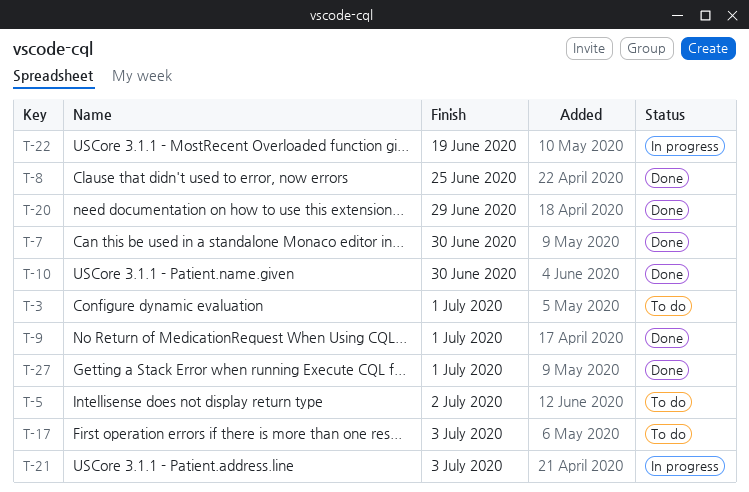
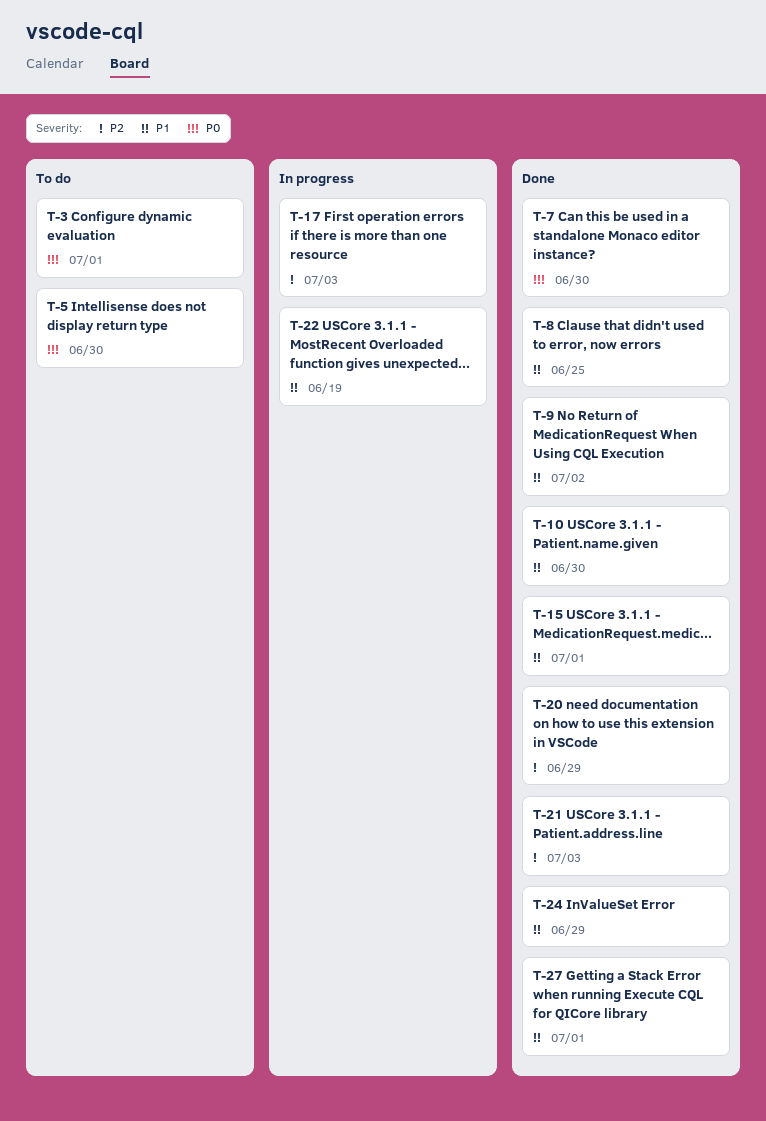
T-5, due: Jul 2 -> Jun 30
T-9, due: Jul 1 -> Jul 2
T-15: none -> present
T-17, status: To do -> In progress
T-21, status: In progress -> Done
T-24: none -> present

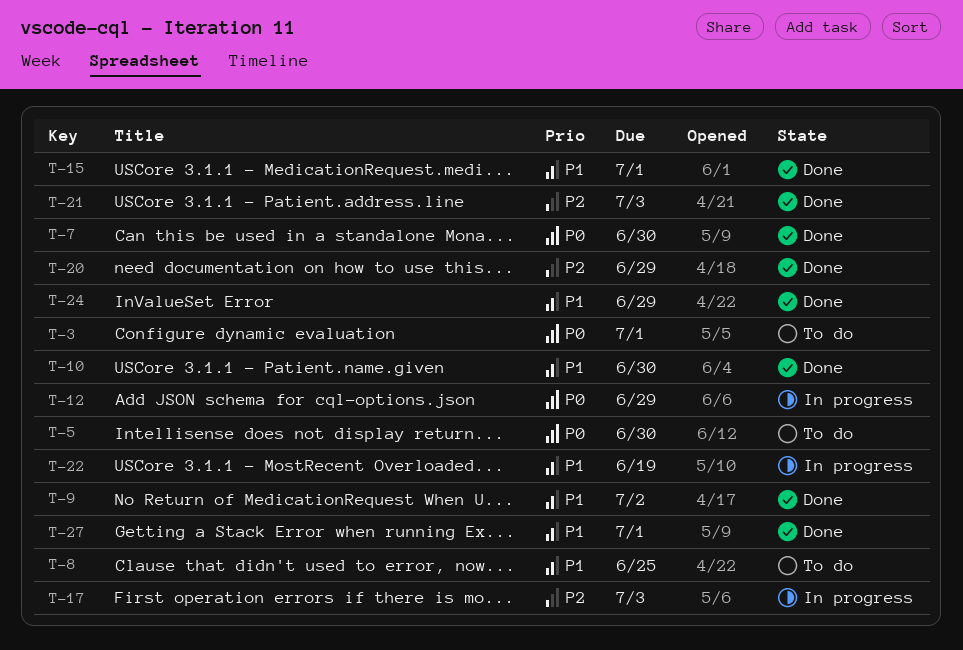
T-8, status: Done -> To do
T-12: none -> present

